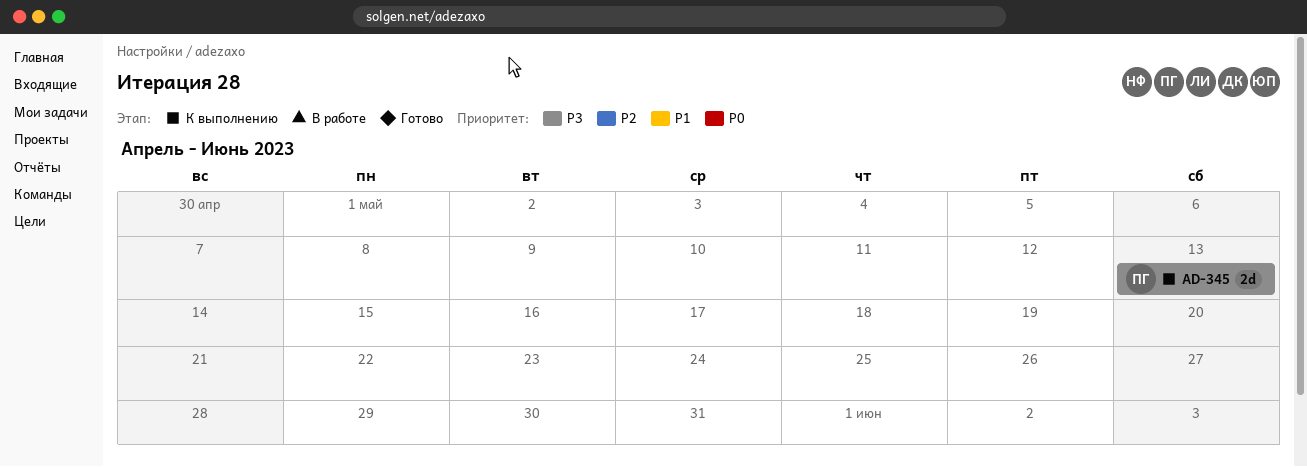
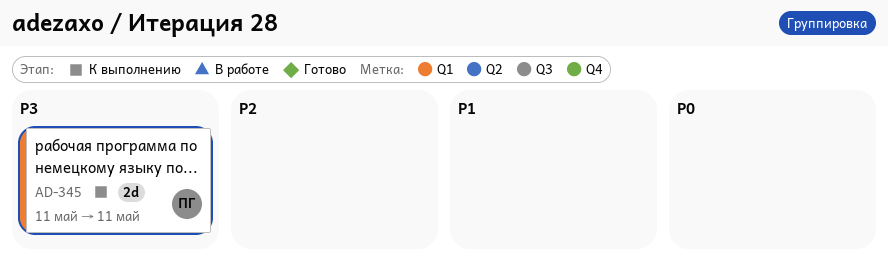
AD-345, start: May 13 -> May 11
AD-345, due: May 13 -> May 11

